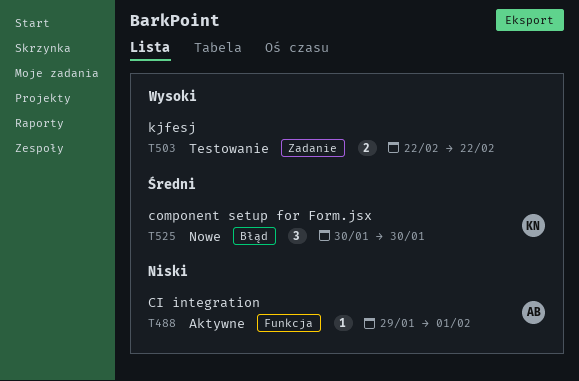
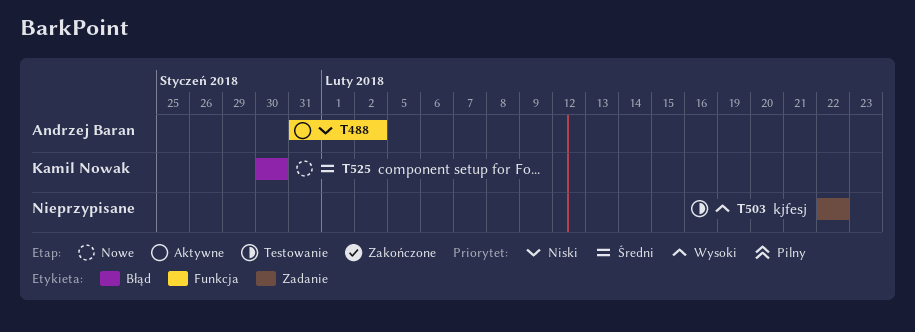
T488, start: Jan 29 -> Jan 31
T488, due: Feb 1 -> Feb 2

